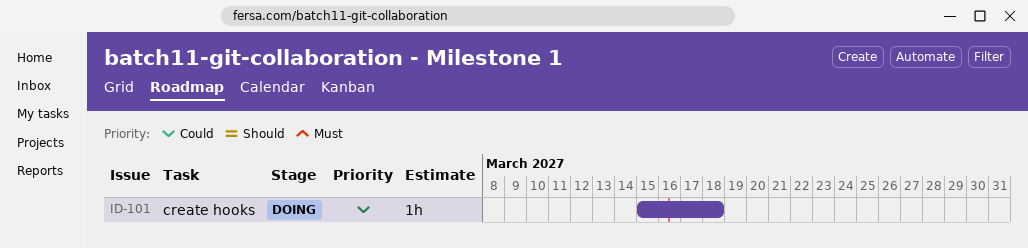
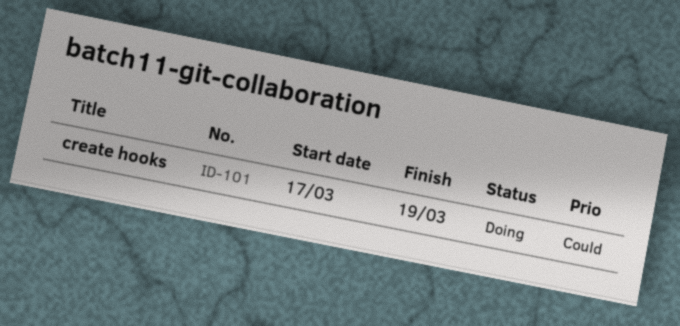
ID-101, start: Mar 15 -> Mar 17
ID-101, due: Mar 18 -> Mar 19

